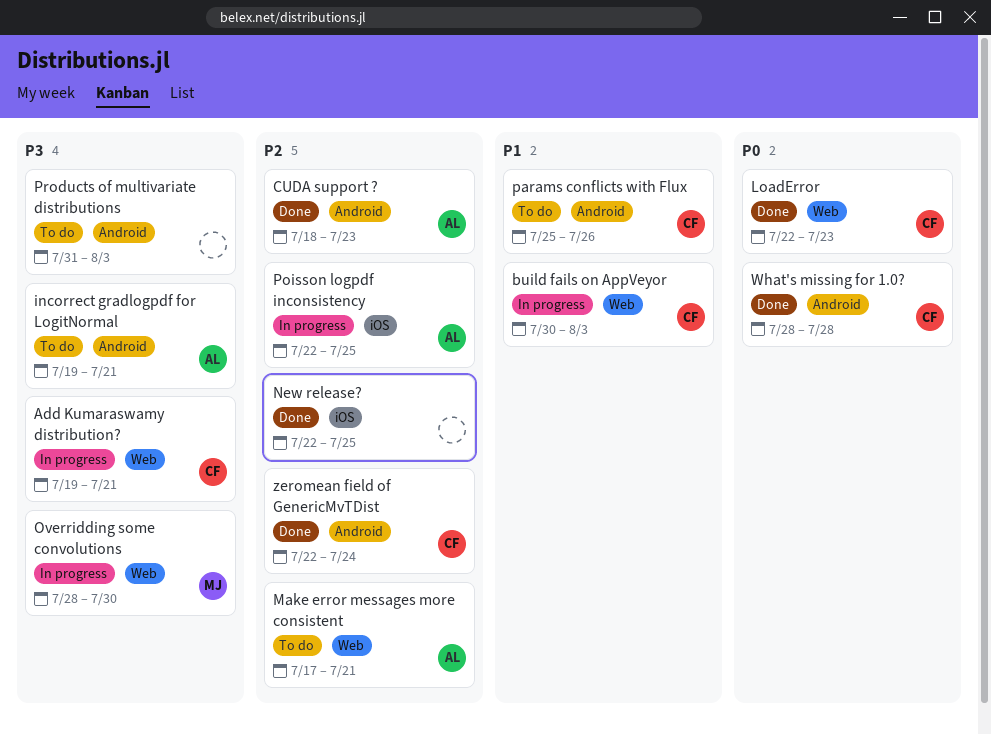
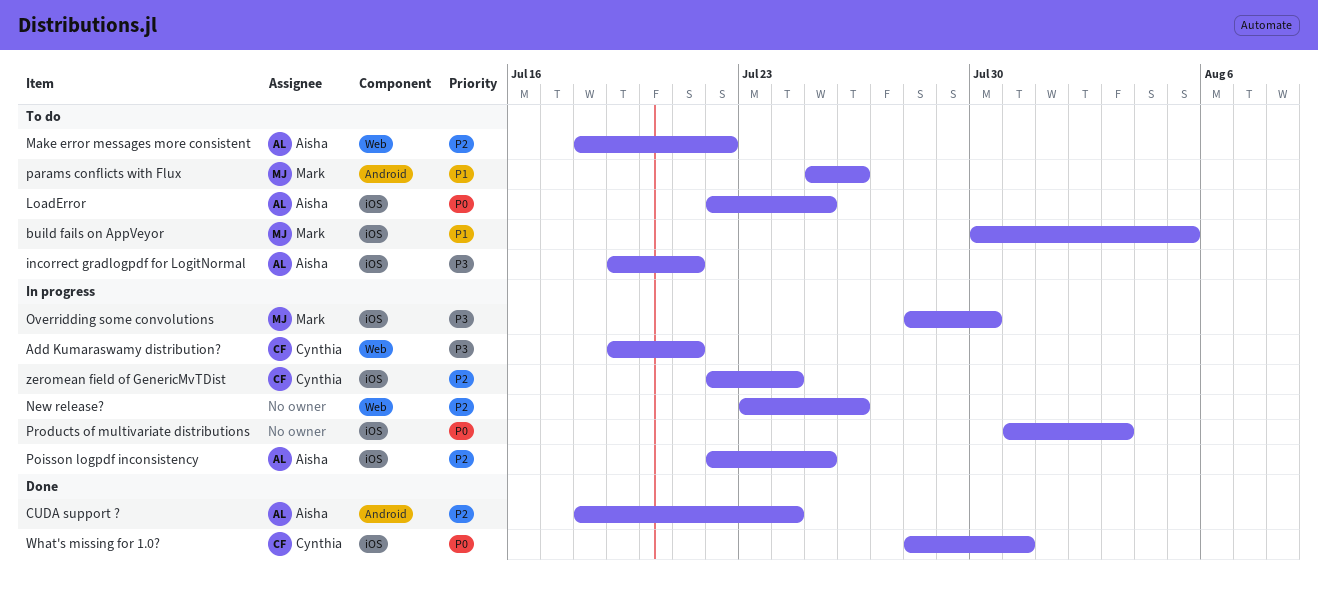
build fails on AppVeyor, status: In progress -> To do
build fails on AppVeyor, owner: Cynthia -> Mark
build fails on AppVeyor, label: Web -> iOS
build fails on AppVeyor, due: Aug 3 -> Aug 5
CUDA support ?, due: Jul 23 -> Jul 24
incorrect gradlogpdf for LogitNormal, label: Android -> iOS
LoadError, status: Done -> To do
LoadError, owner: Cynthia -> Aisha
LoadError, label: Web -> iOS
LoadError, due: Jul 23 -> Jul 25
Make error messages more consistent, start: Jul 17 -> Jul 18
Make error messages more consistent, due: Jul 21 -> Jul 22
New release?, status: Done -> In progress
New release?, label: iOS -> Web
New release?, start: Jul 22 -> Jul 23
New release?, due: Jul 25 -> Jul 26
Overridding some convolutions, label: Web -> iOS
params conflicts with Flux, owner: Cynthia -> Mark
Products of multivariate distributions, status: To do -> In progress
Products of multivariate distributions, priority: P3 -> P0
Products of multivariate distributions, label: Android -> iOS
What's missing for 1.0?, label: Android -> iOS
What's missing for 1.0?, due: Jul 28 -> Jul 31
zeromean field of GenericMvTDist, status: Done -> In progress
zeromean field of GenericMvTDist, label: Android -> iOS

